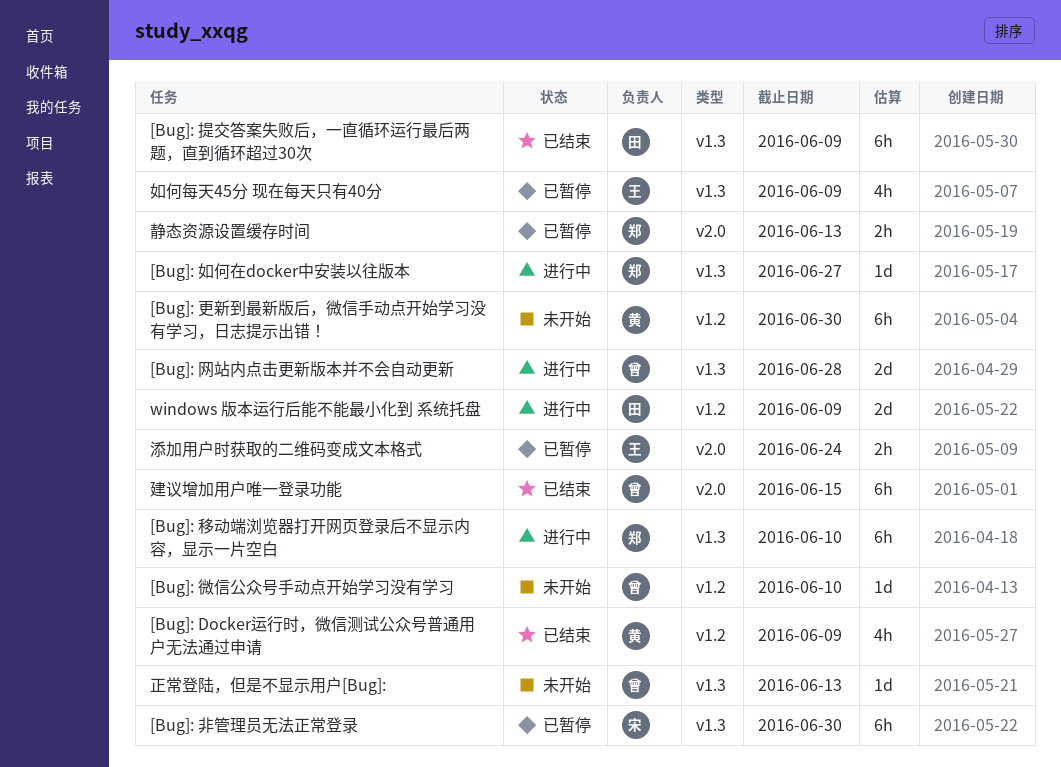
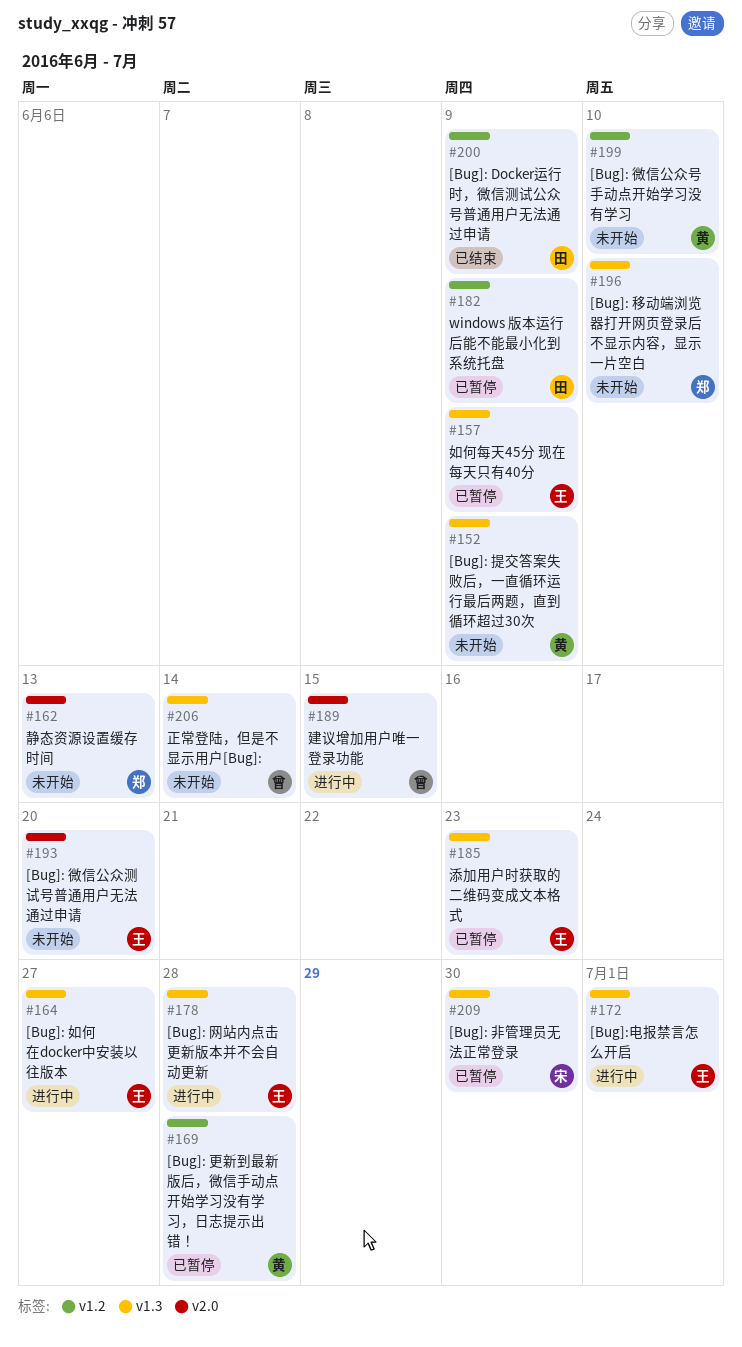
[Bug]: Docker运行时，微信测试公众号普通用户无法通过申请, owner: 黄 -> 田
[Bug]: 如何在docker中安装以往版本, owner: 郑 -> 王
[Bug]: 微信公众号手动点开始学习没有学习, owner: 曾 -> 黄
[Bug]: 微信公众测试号普通用户无法通过申请: none -> present
[Bug]: 提交答案失败后，一直循环运行最后两题，直到循环超过30次, status: 已结束 -> 未开始
[Bug]: 提交答案失败后，一直循环运行最后两题，直到循环超过30次, owner: 田 -> 黄
[Bug]: 更新到最新版后，微信手动点开始学习没有学习，日志提示出错！, status: 未开始 -> 已暂停
[Bug]: 更新到最新版后，微信手动点开始学习没有学习，日志提示出错！, due: Jun 30 -> Jun 28
[Bug]: 移动端浏览器打开网页登录后不显示内容，显示一片空白, status: 进行中 -> 未开始
[Bug]: 网站内点击更新版本并不会自动更新, owner: 曾 -> 王
[Bug]:电报禁言怎么开启: none -> present
windows 版本运行后能不能最小化到 系统托盘, status: 进行中 -> 已暂停
建议增加用户唯一登录功能, status: 已结束 -> 进行中
正常登陆，但是不显示用户[Bug]:, due: Jun 13 -> Jun 14
添加用户时获取的二维码变成文本格式, label: v2.0 -> v1.3
添加用户时获取的二维码变成文本格式, due: Jun 24 -> Jun 23
静态资源设置缓存时间, status: 已暂停 -> 未开始

